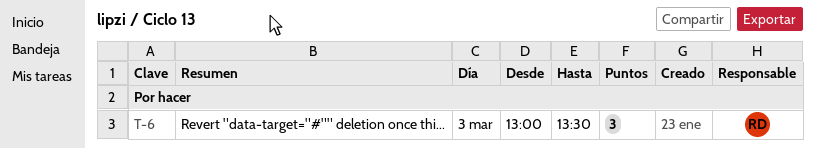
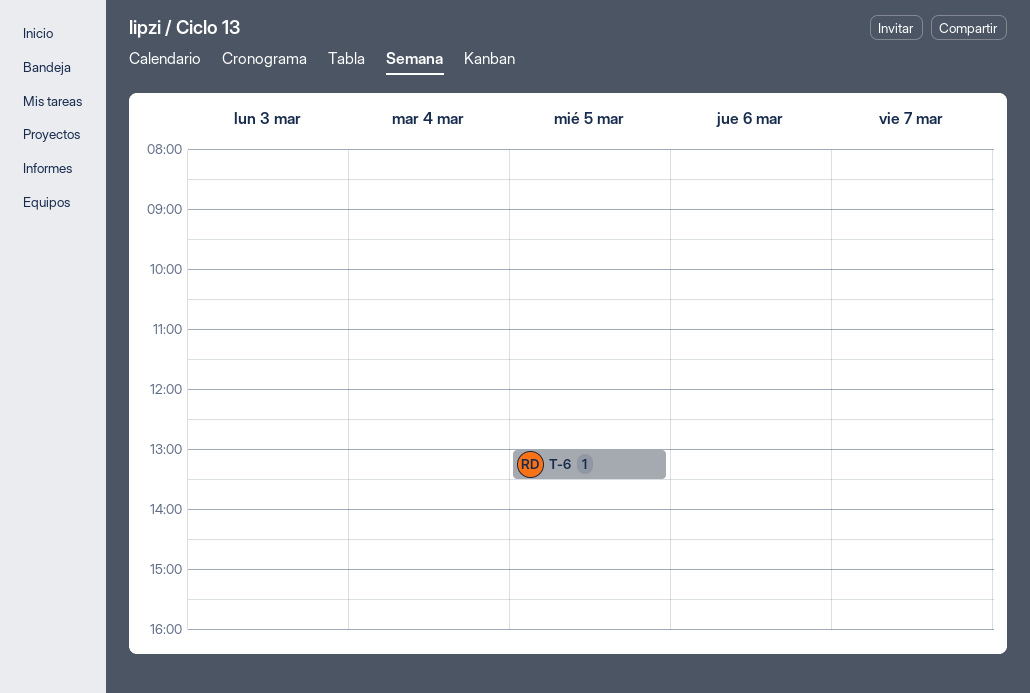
T-6, estimate: 3 -> 1
T-6, day: Mar 3 -> Mar 5

